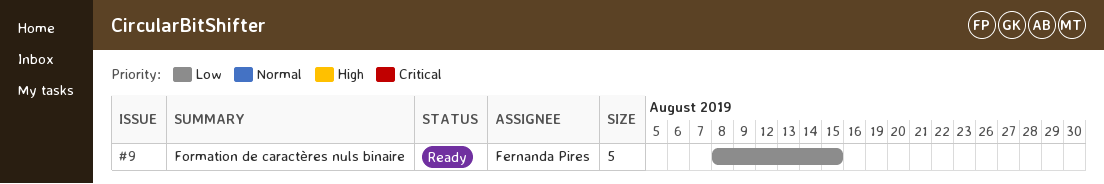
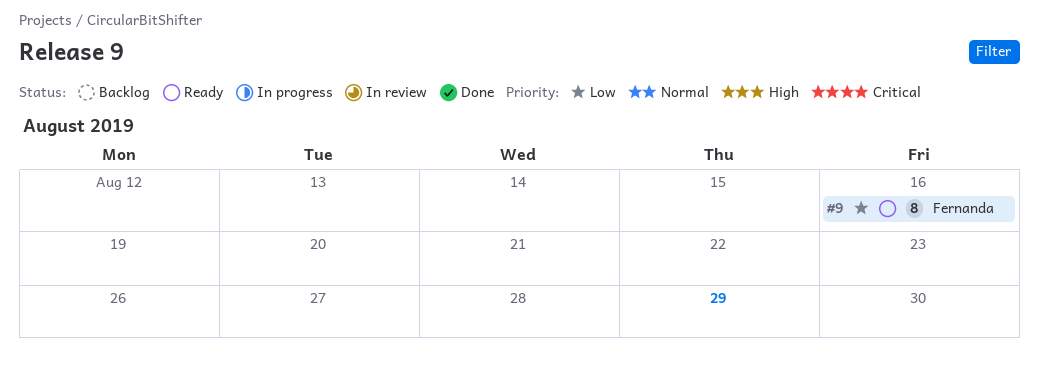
#9, estimate: 5 -> 8
#9, due: Aug 15 -> Aug 16

